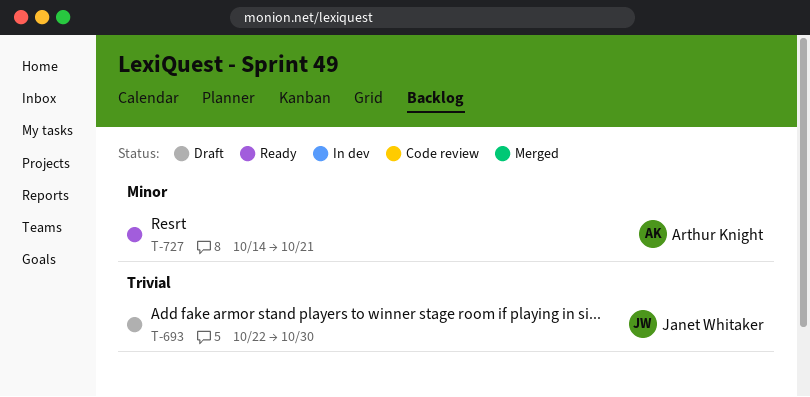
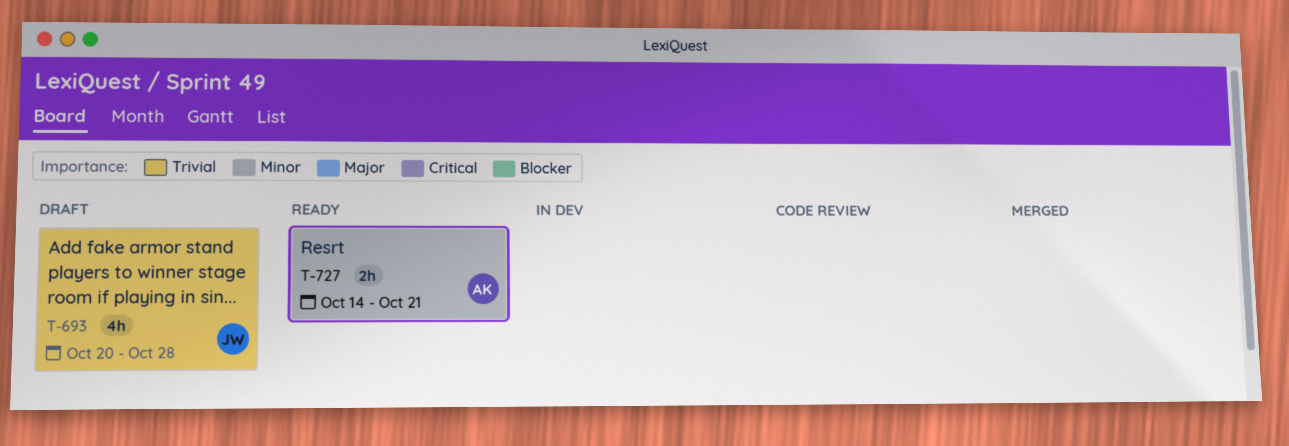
T-693, start: Oct 22 -> Oct 20
T-693, due: Oct 30 -> Oct 28

